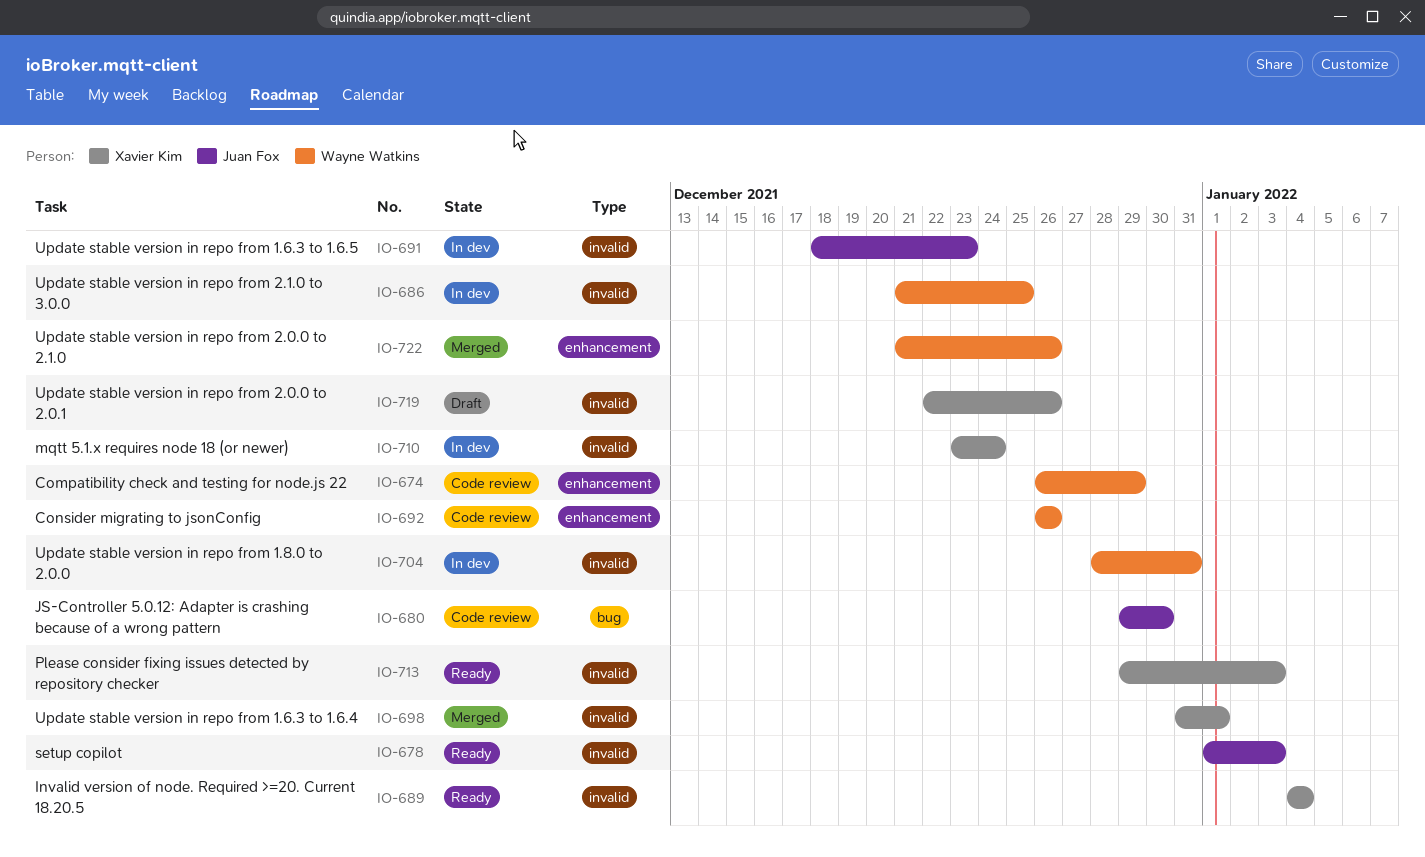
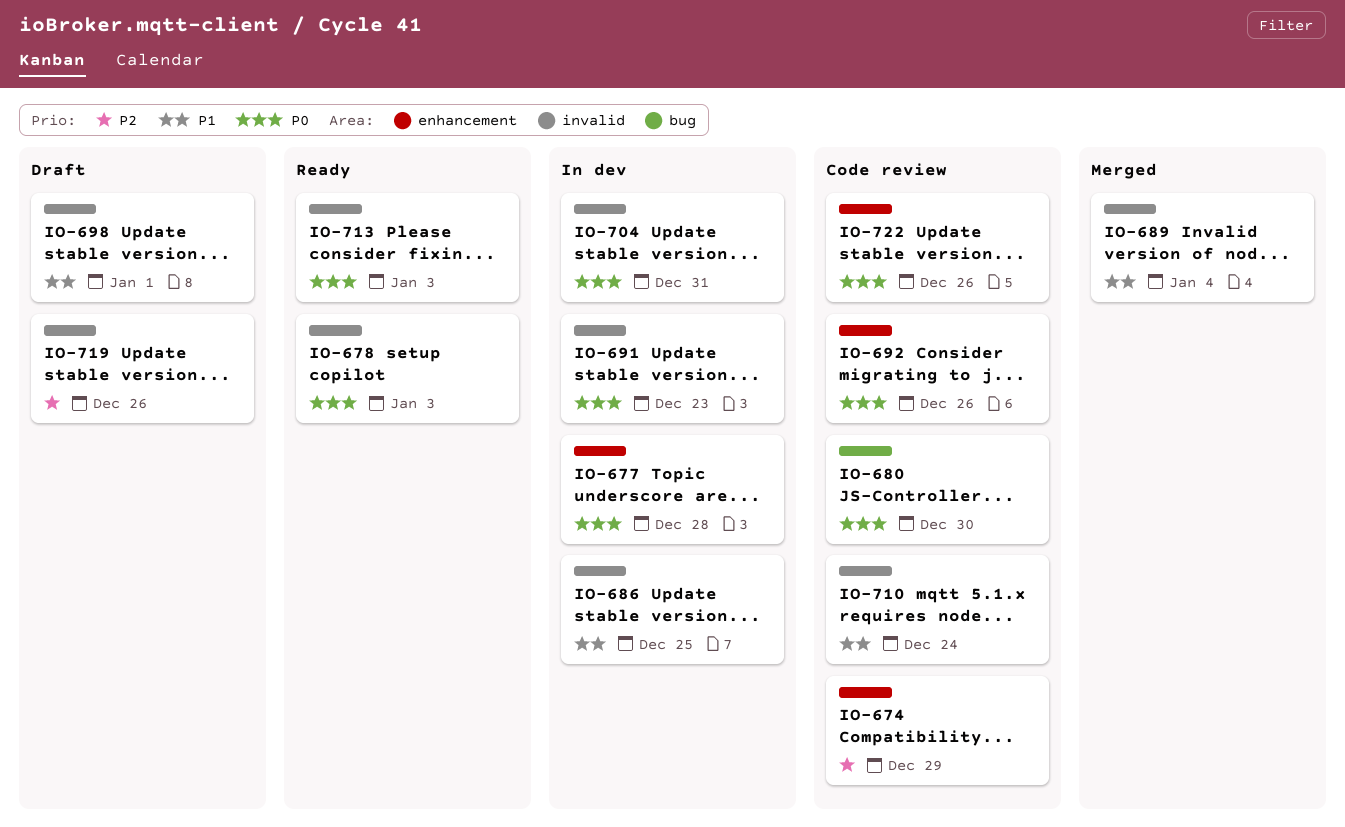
IO-677: none -> present
IO-689, status: Ready -> Merged
IO-698, status: Merged -> Draft
IO-710, status: In dev -> Code review
IO-722, status: Merged -> Code review

